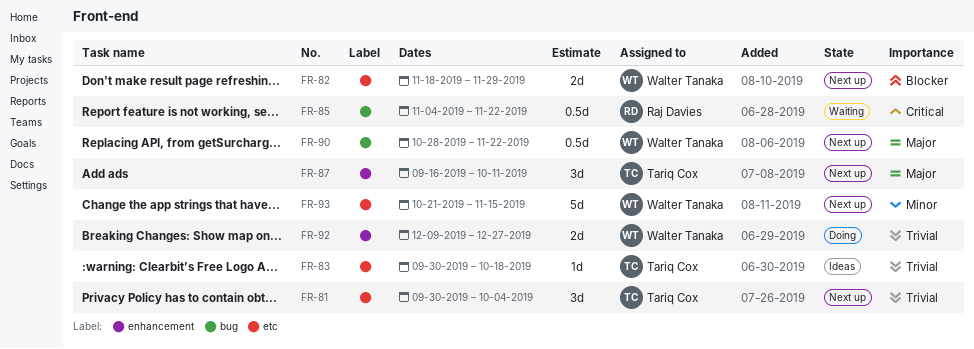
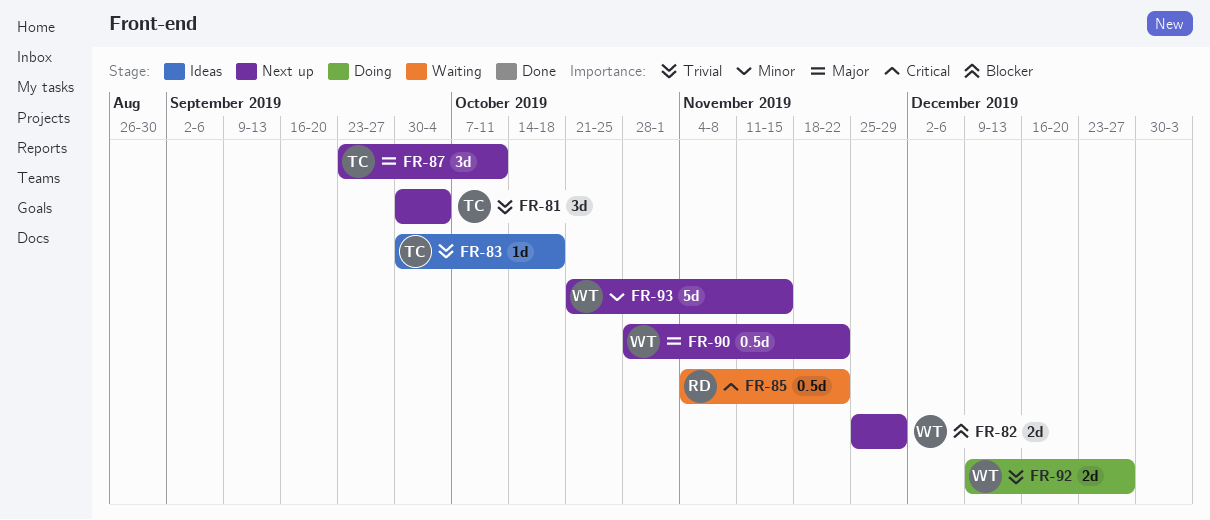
FR-82, start: Nov 18 -> Nov 25
FR-87, start: Sep 16 -> Sep 23

